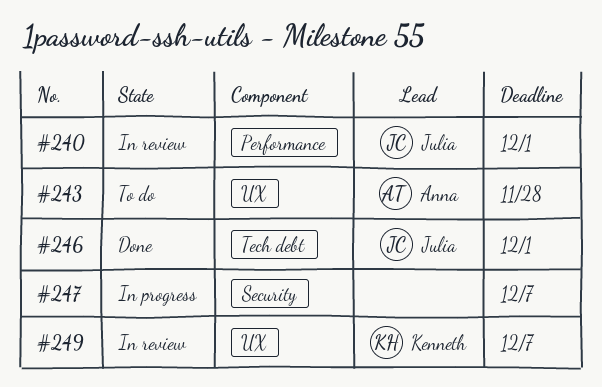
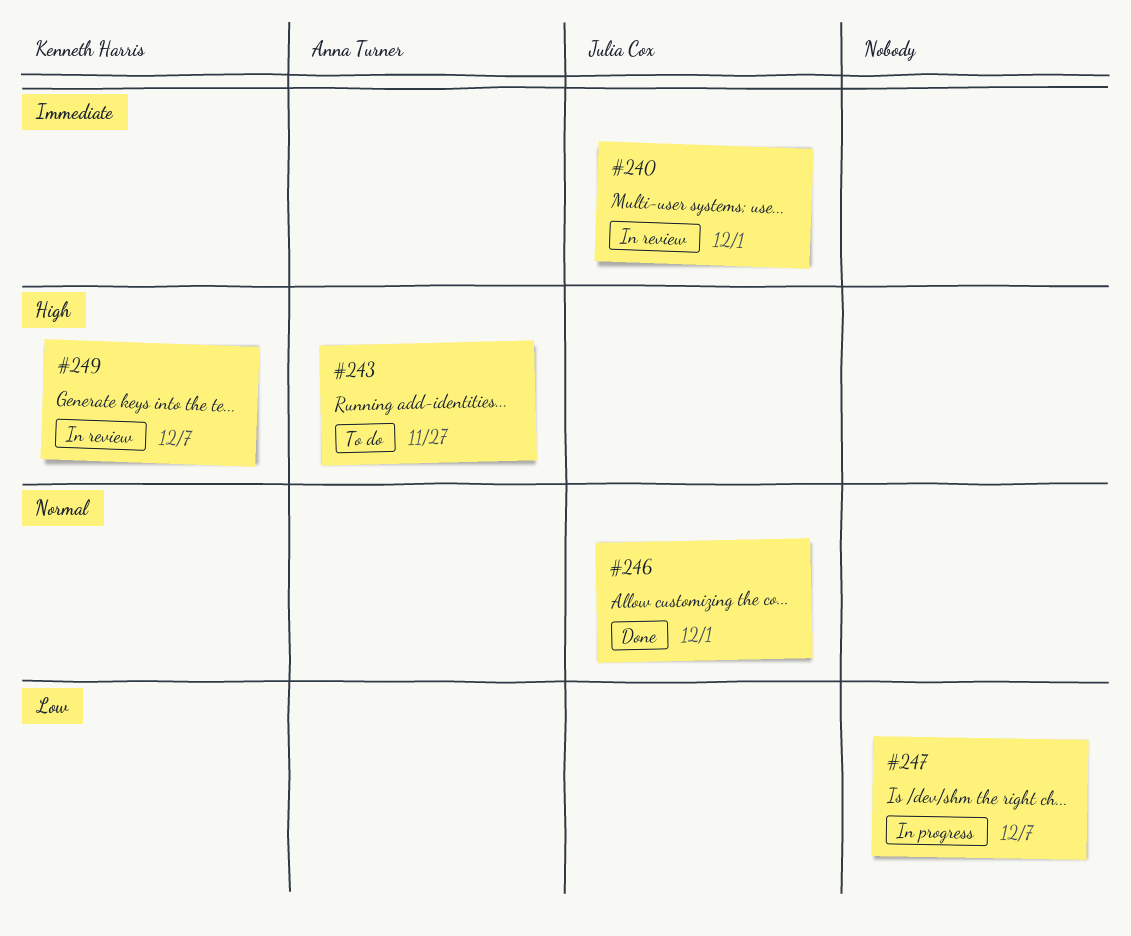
#243, due: Nov 28 -> Nov 27

